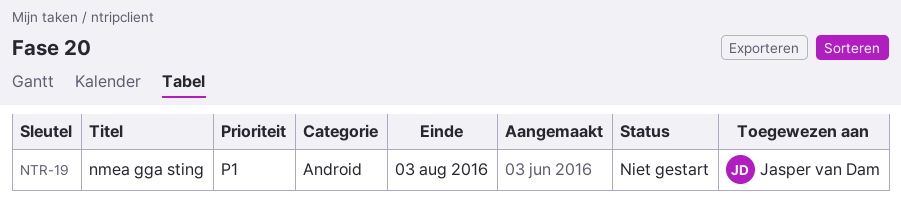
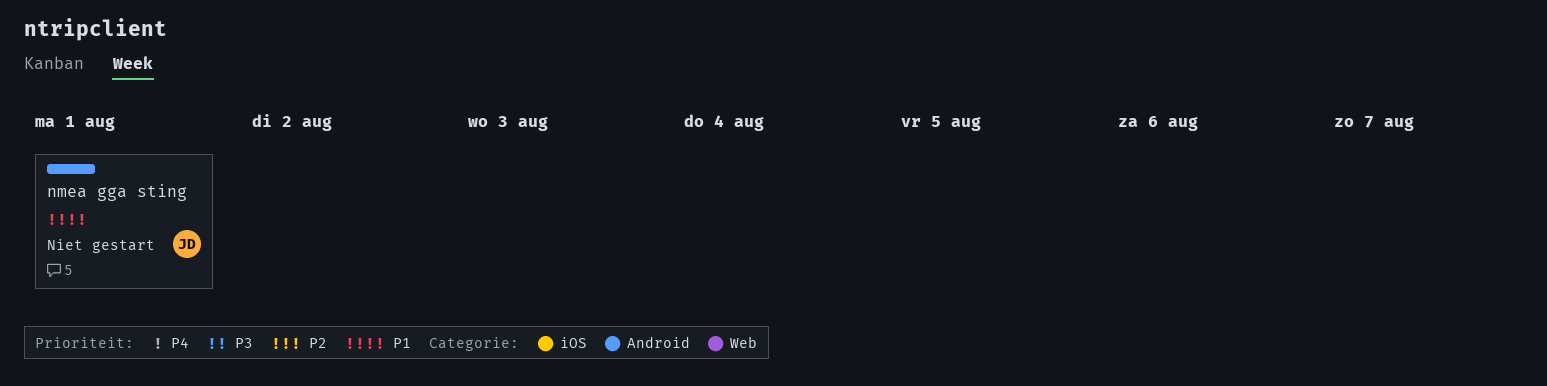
nmea gga sting, due: Aug 3 -> Aug 1

